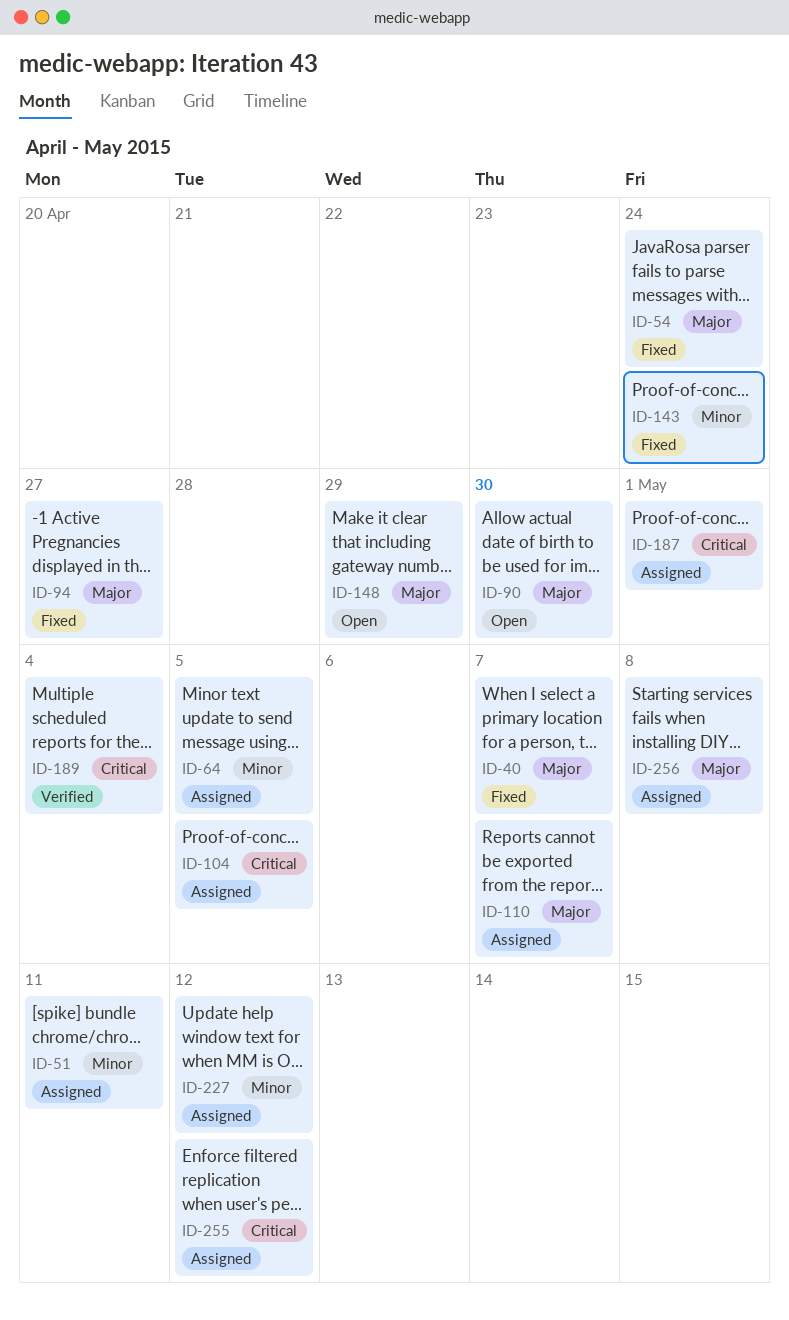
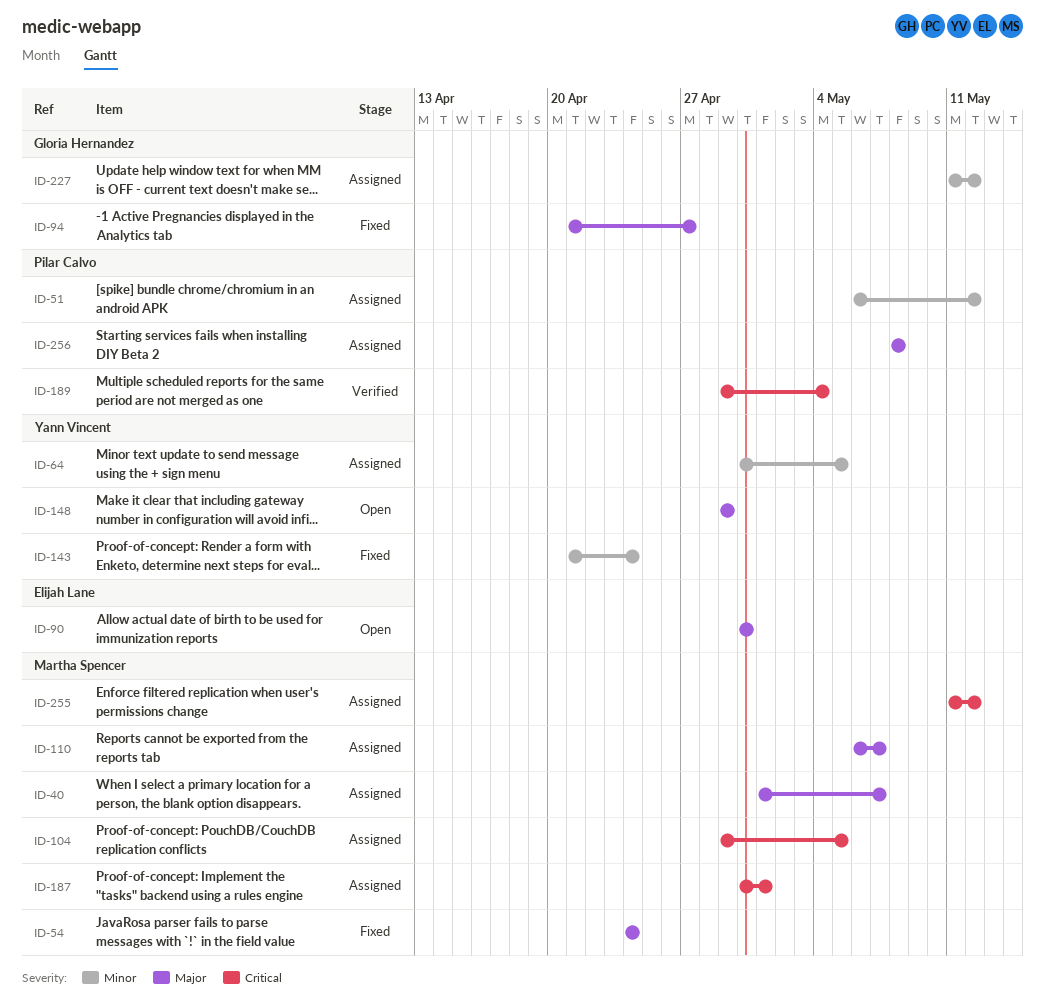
ID-40, status: Fixed -> Assigned
ID-51, due: May 11 -> May 12

